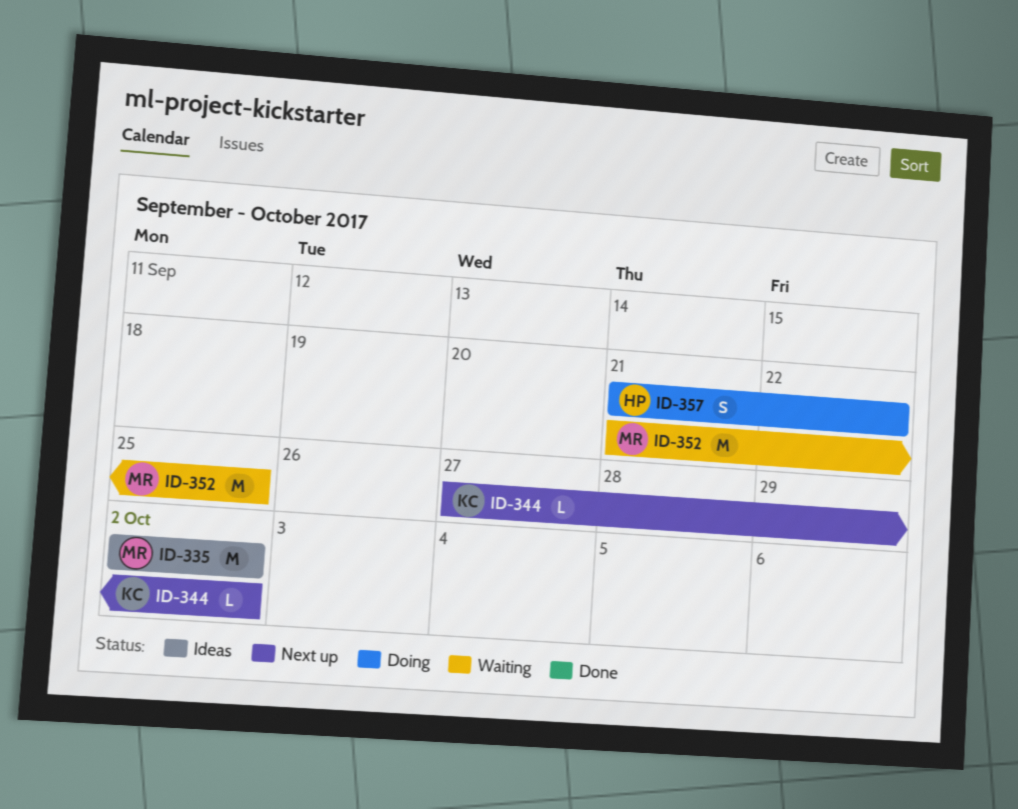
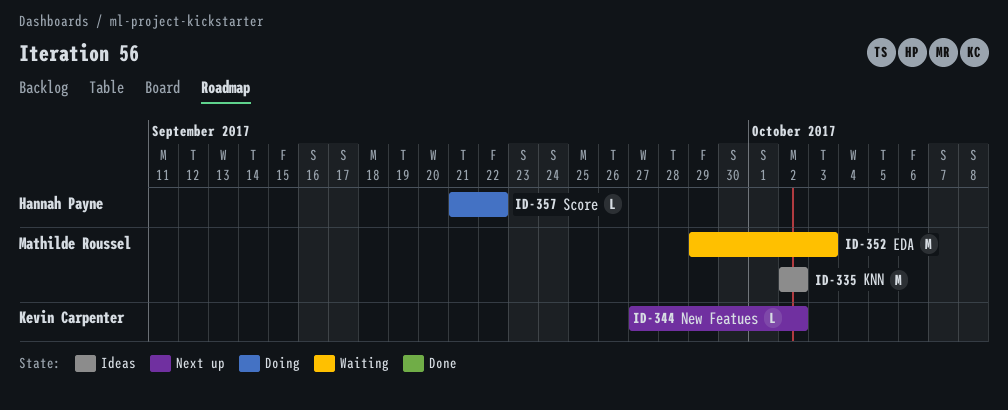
ID-352, start: Sep 21 -> Sep 29
ID-352, due: Sep 25 -> Oct 3
ID-357, estimate: S -> L

